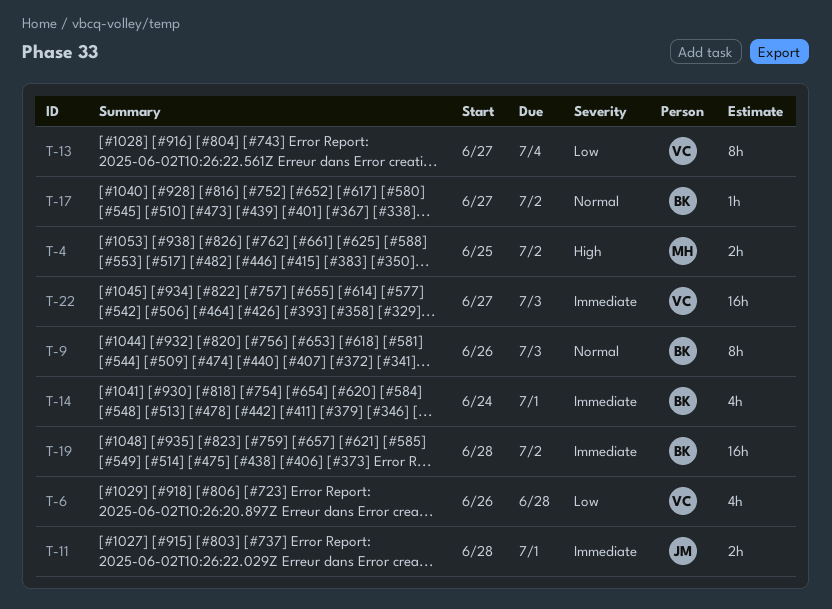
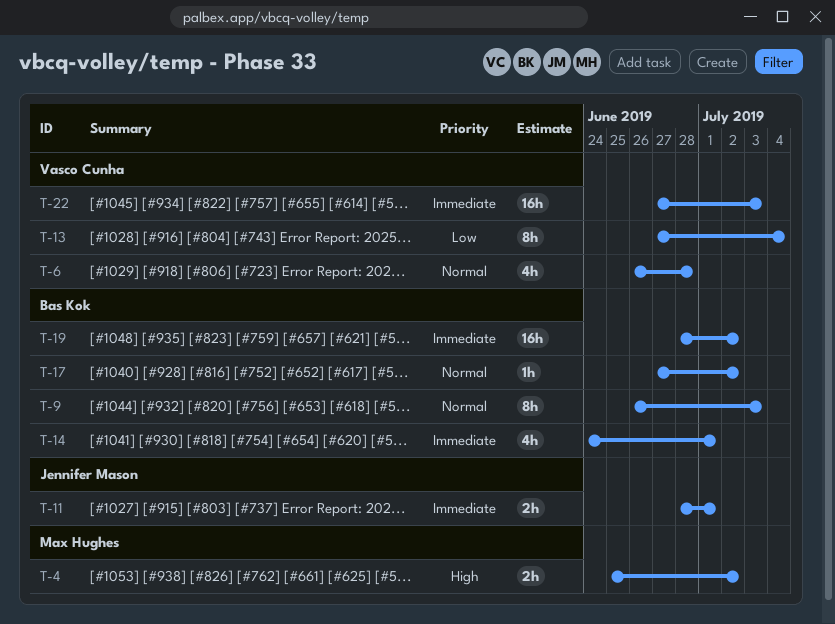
T-6, priority: Low -> Normal

